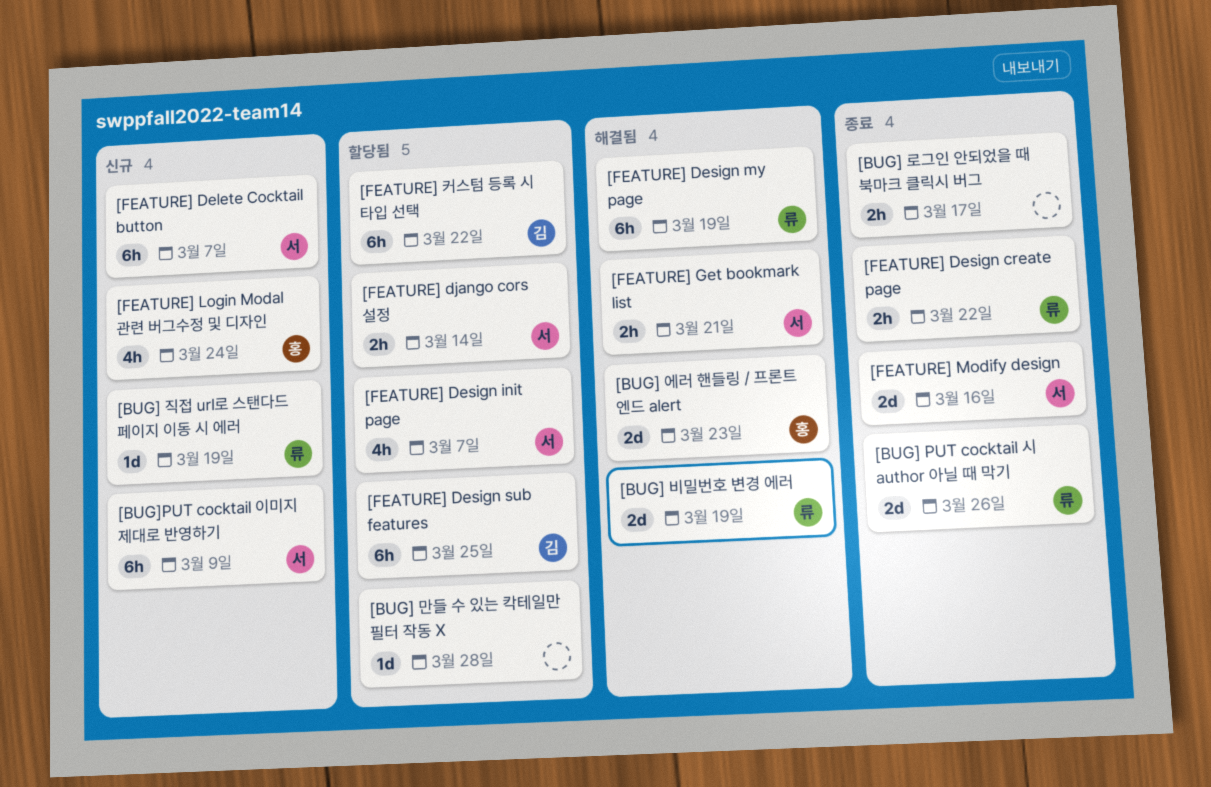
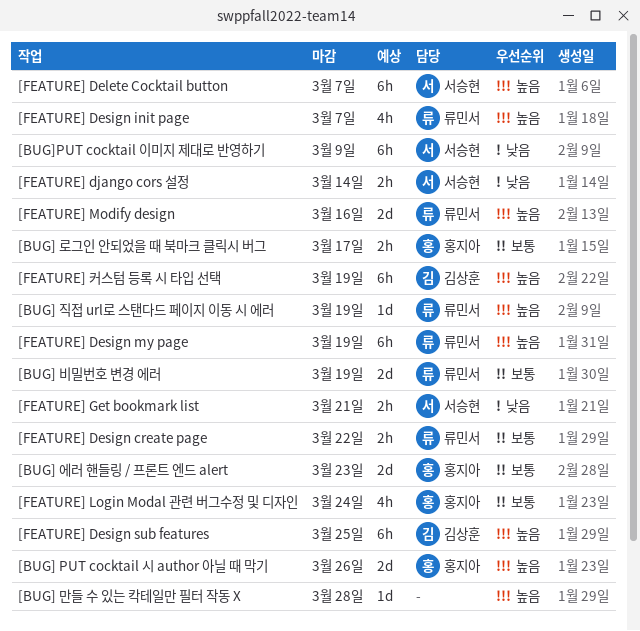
[BUG] PUT cocktail 시 author 아닐 때 막기, owner: 류민서 -> 홍지아
[BUG] 로그인 안되었을 때 북마크 클릭시 버그, owner: none -> 홍지아
[FEATURE] Design init page, owner: 서승현 -> 류민서
[FEATURE] Modify design, owner: 서승현 -> 류민서
[FEATURE] 커스텀 등록 시 타입 선택, due: Mar 22 -> Mar 19

